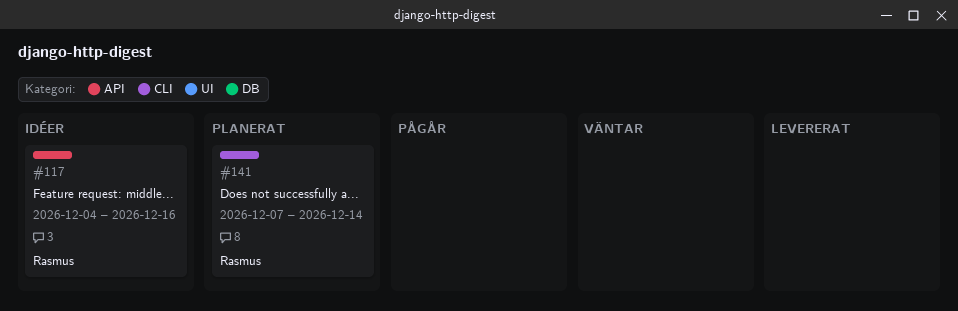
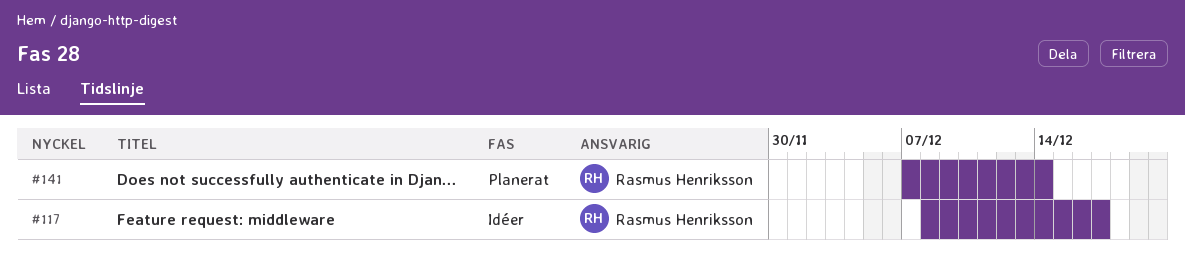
#117, start: Dec 4 -> Dec 8
#117, due: Dec 16 -> Dec 17

